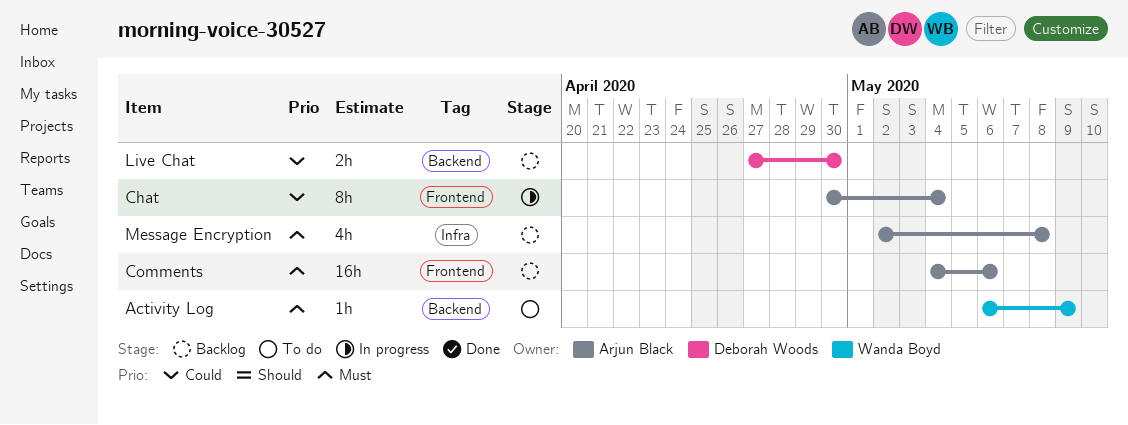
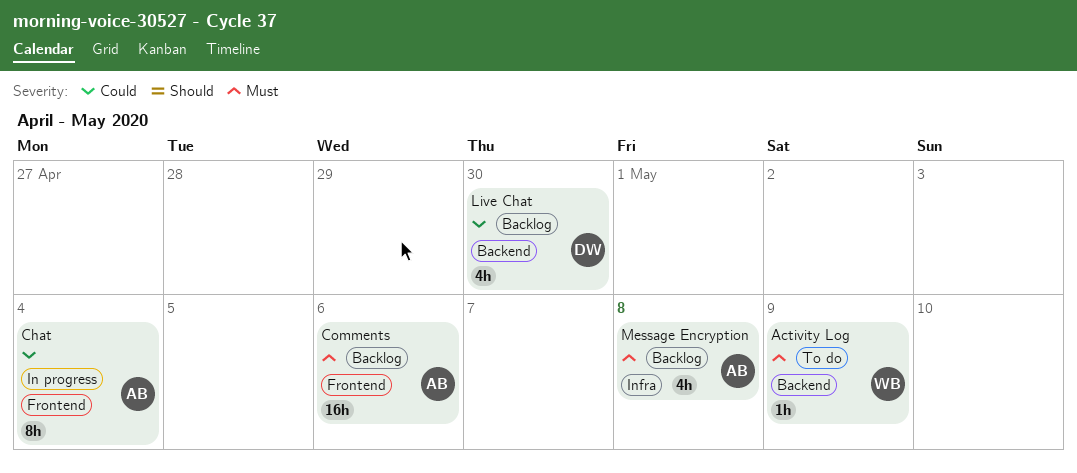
Live Chat, estimate: 2h -> 4h

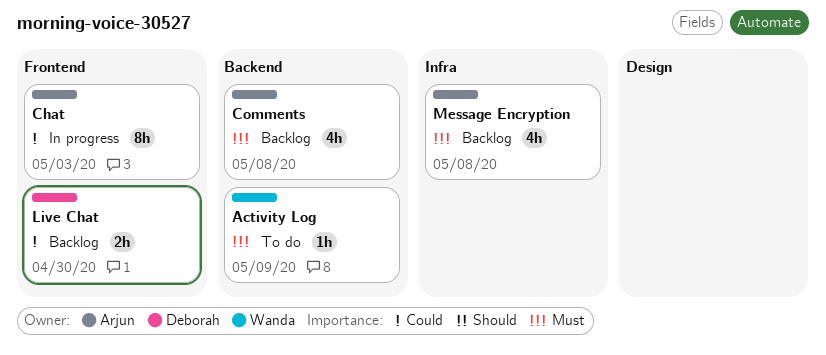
Chat, due: May 4 -> May 3
Comments, label: Frontend -> Backend
Comments, estimate: 16h -> 4h
Comments, due: May 6 -> May 8
Live Chat, label: Backend -> Frontend
Live Chat, estimate: 4h -> 2h

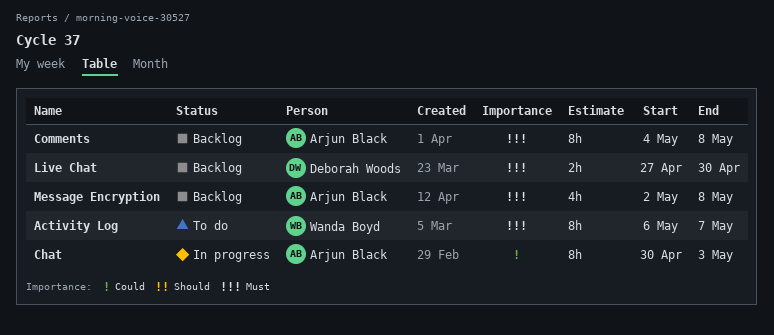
Activity Log, estimate: 1h -> 8h
Activity Log, due: May 9 -> May 7
Comments, estimate: 4h -> 8h
Live Chat, priority: Could -> Must

